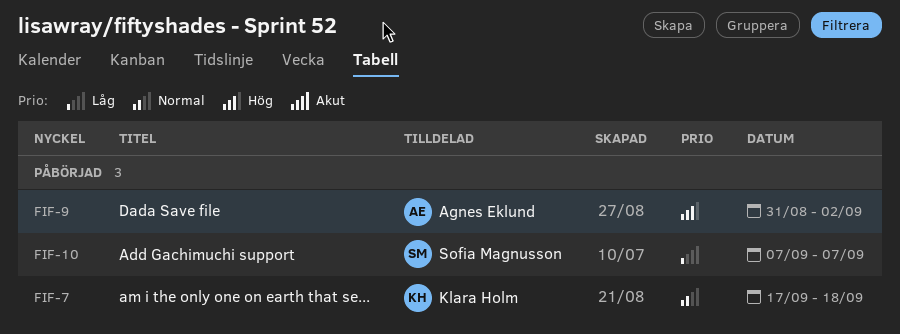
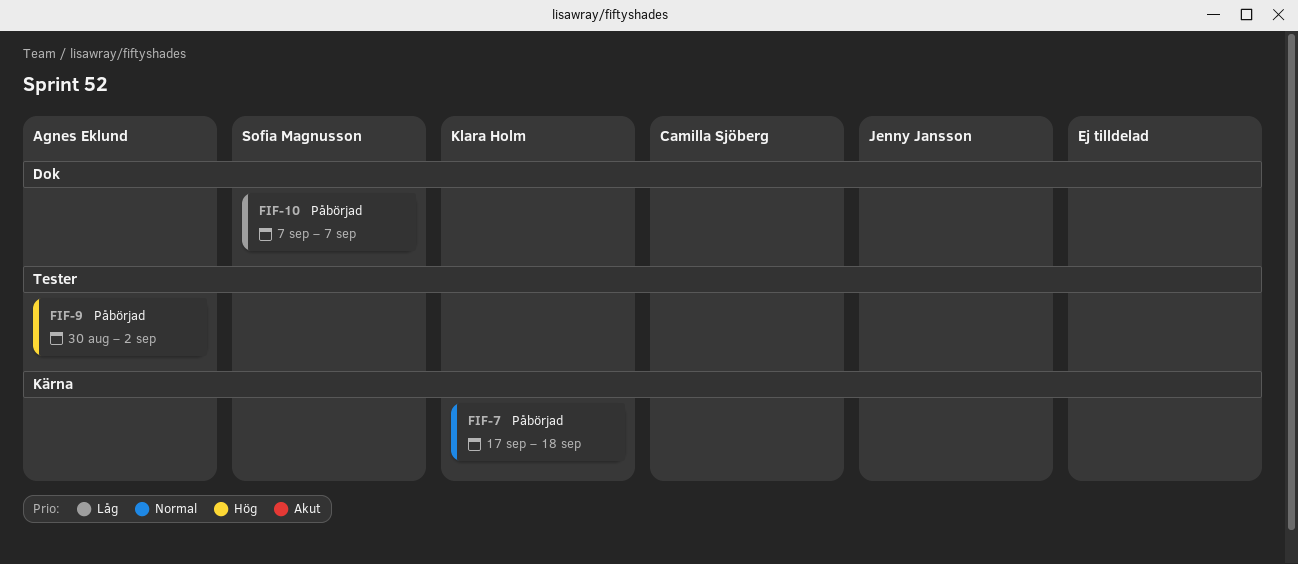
FIF-9, start: Aug 31 -> Aug 30

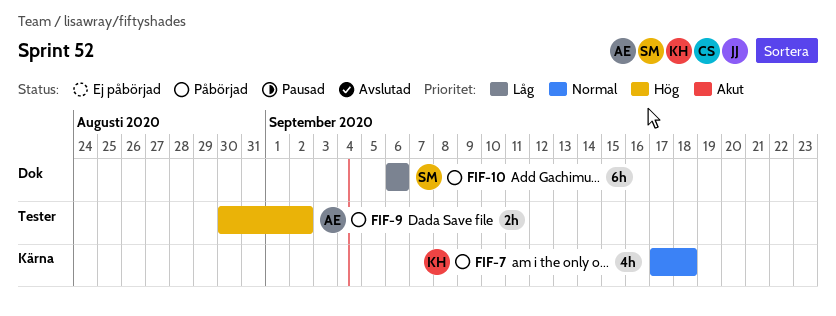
FIF-10, start: Sep 7 -> Sep 6
FIF-10, due: Sep 7 -> Sep 6

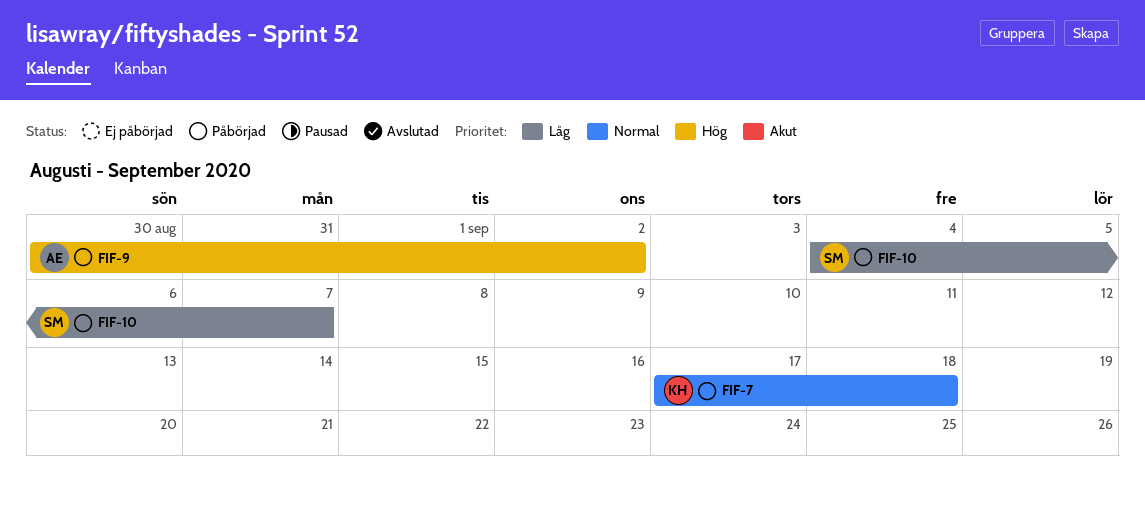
FIF-10, start: Sep 6 -> Sep 4
FIF-10, due: Sep 6 -> Sep 7

